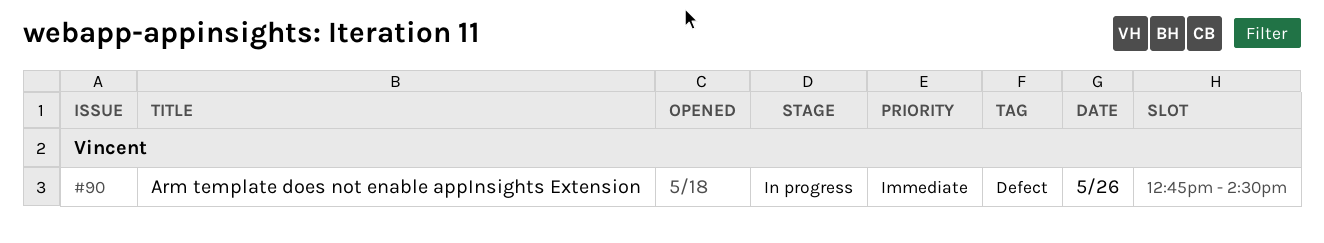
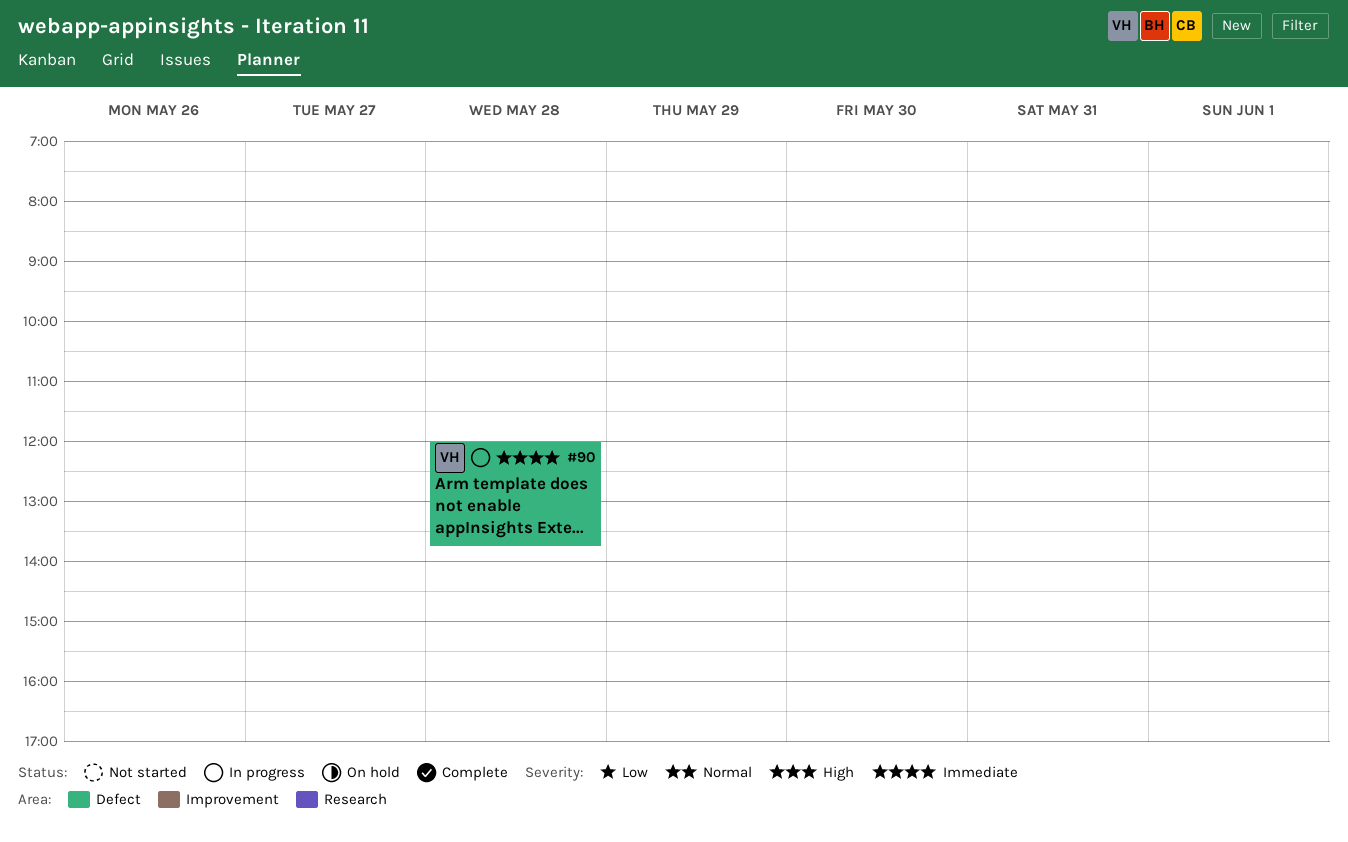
#90, day: May 26 -> May 28
#90, begins: 12:45 -> 12:00
#90, ends: 14:30 -> 13:45

